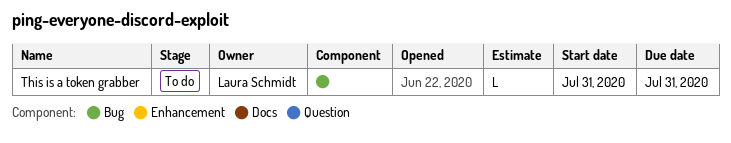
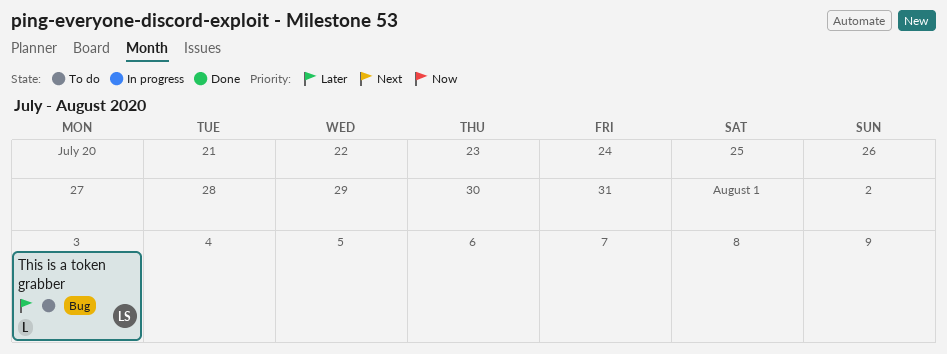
This is a token grabber, due: Jul 31 -> Aug 3

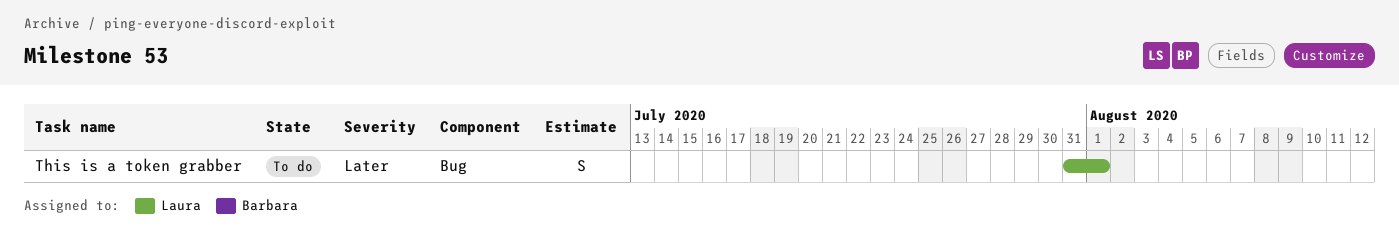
This is a token grabber, estimate: L -> S
This is a token grabber, due: Aug 3 -> Aug 1

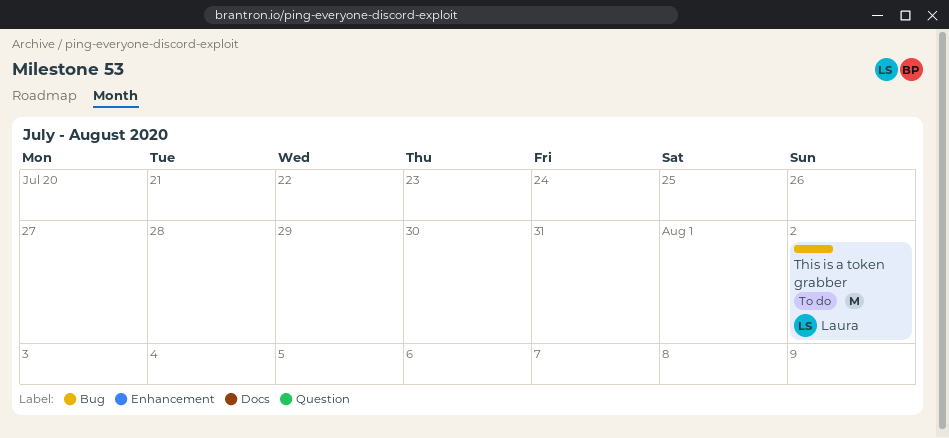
This is a token grabber, estimate: S -> M
This is a token grabber, due: Aug 1 -> Aug 2

